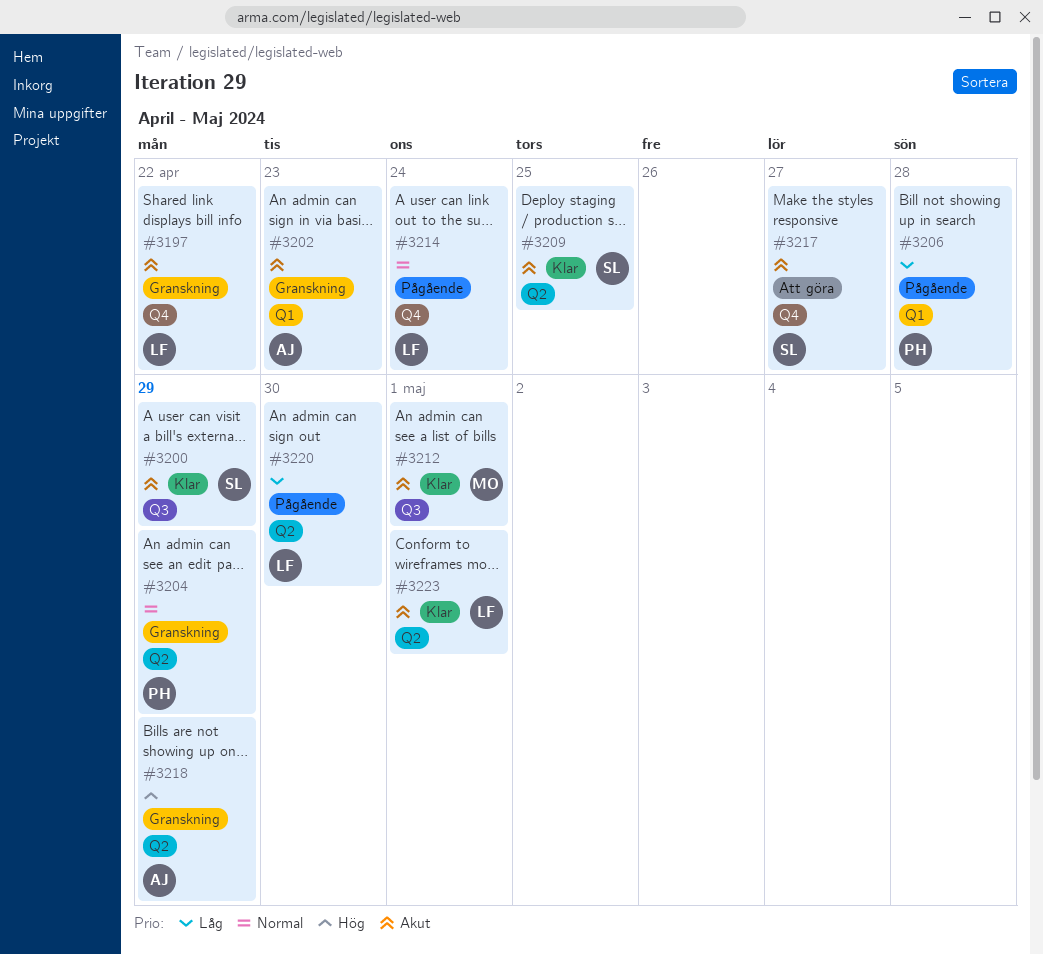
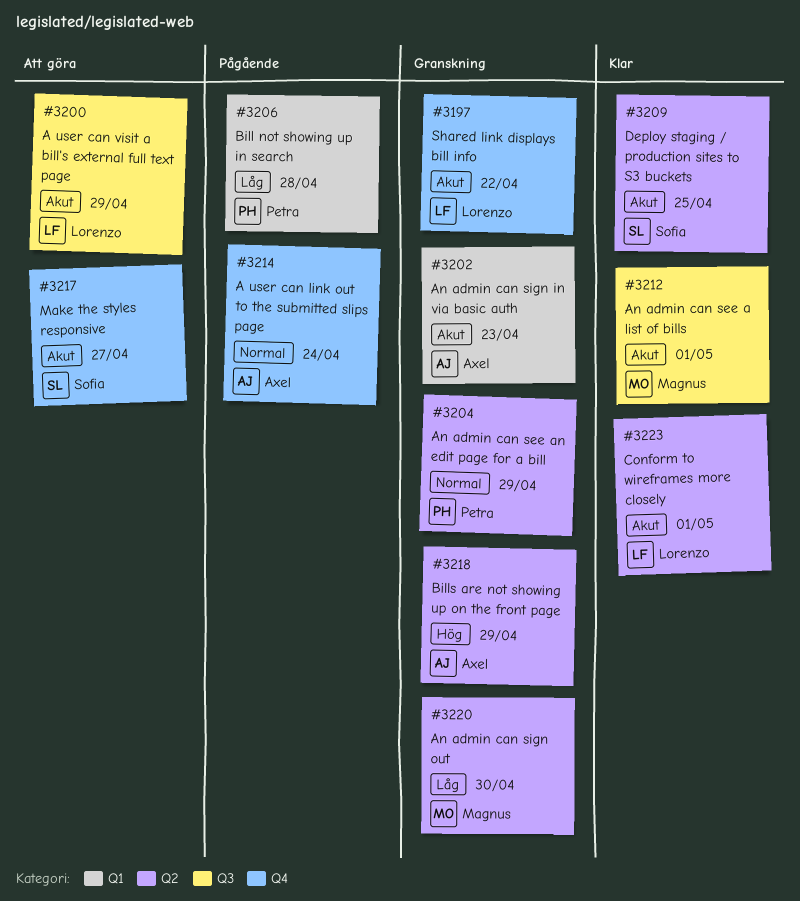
#3200, status: Klar -> Att göra
#3200, owner: Sofia -> Lorenzo
#3214, owner: Lorenzo -> Axel
#3220, status: Pågående -> Granskning
#3220, owner: Lorenzo -> Magnus

